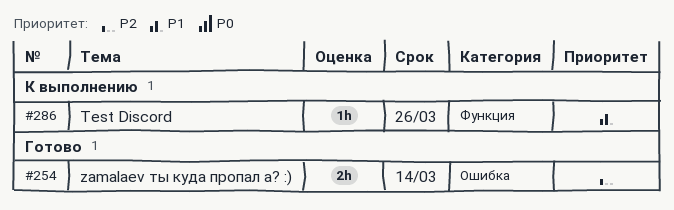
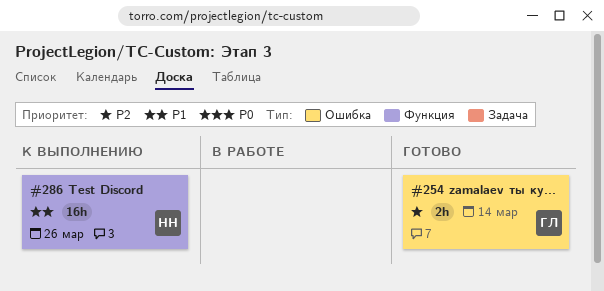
#286, estimate: 1h -> 16h

